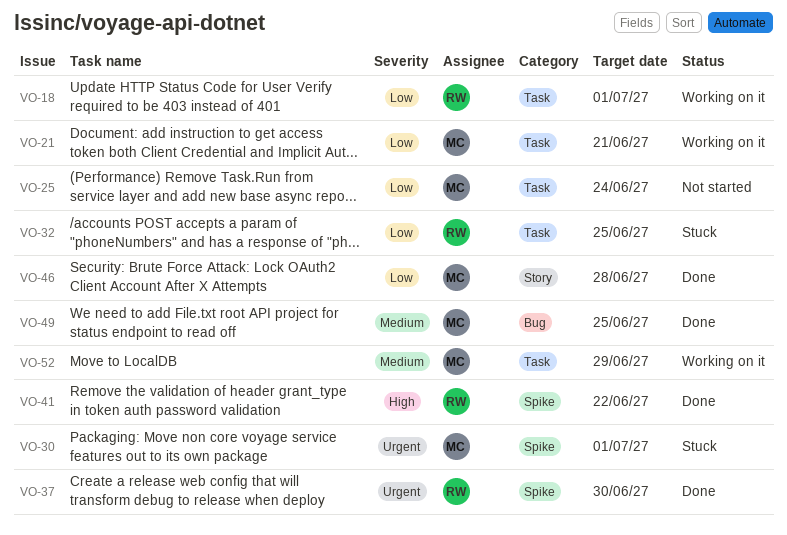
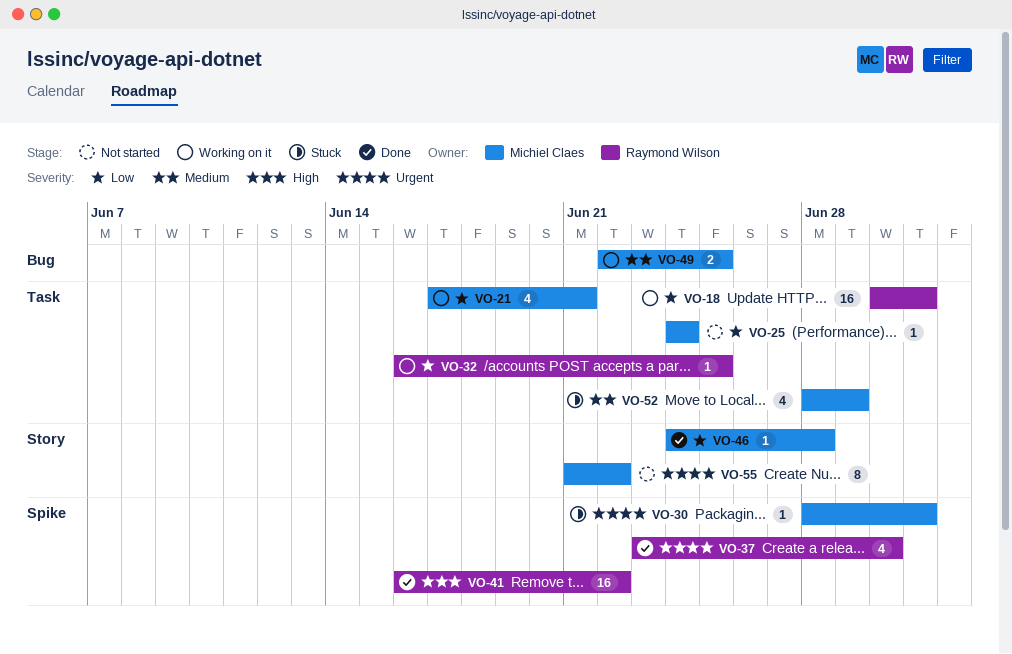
VO-32, status: Stuck -> Working on it
VO-49, status: Done -> Working on it
VO-52, status: Working on it -> Stuck
VO-55: none -> present

